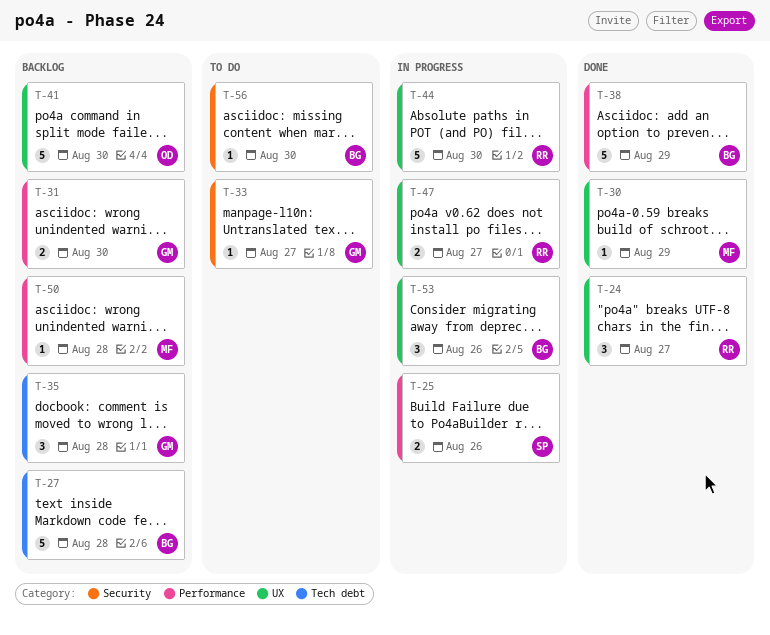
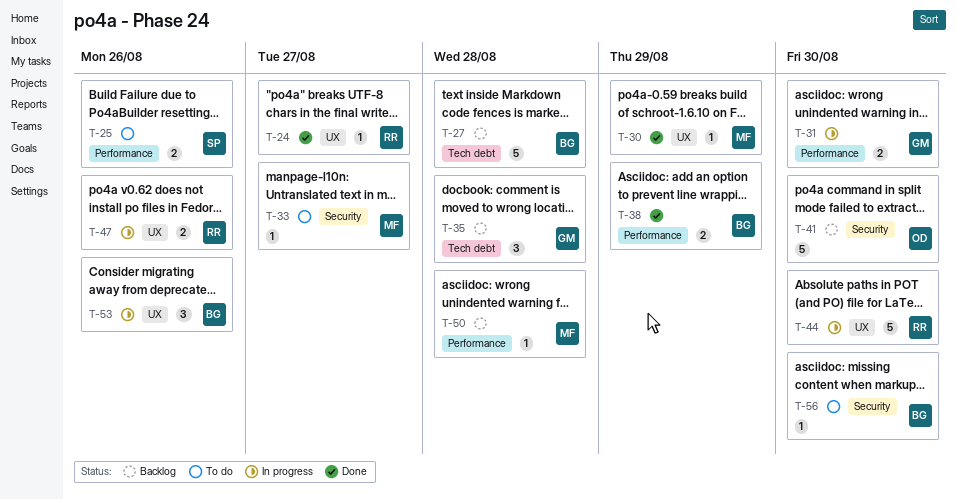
T-24, estimate: 3 -> 1
T-25, status: In progress -> To do
T-31, status: Backlog -> In progress
T-33, owner: GM -> MF
T-38, estimate: 5 -> 2
T-41, label: UX -> Security
T-47, due: Aug 27 -> Aug 26

